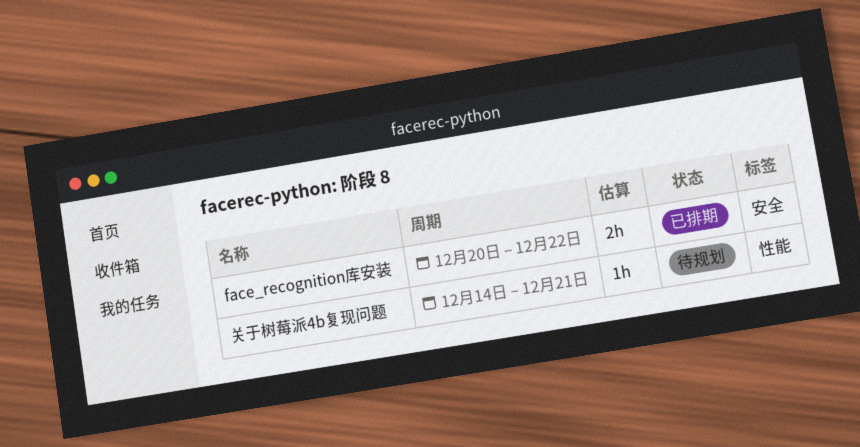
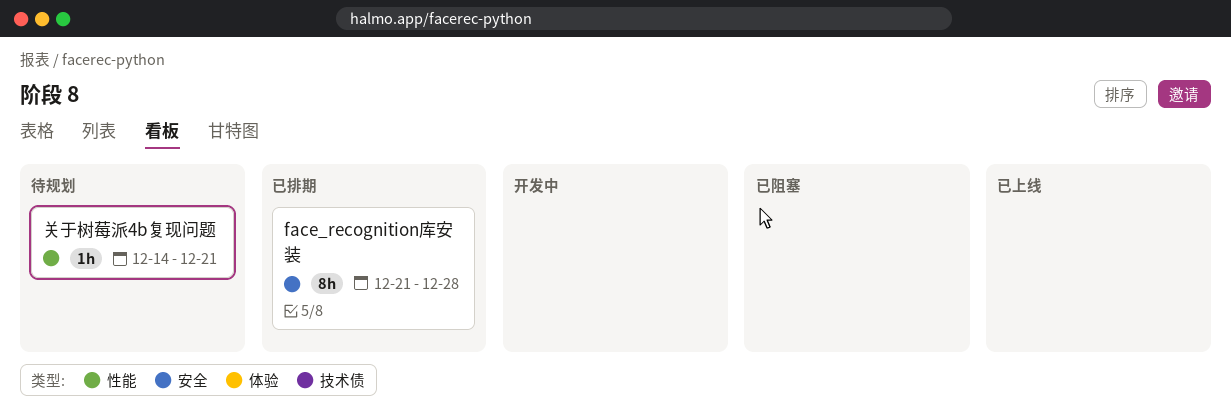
face_recognition库安装, estimate: 2h -> 8h
face_recognition库安装, start: Dec 20 -> Dec 21
face_recognition库安装, due: Dec 22 -> Dec 28

